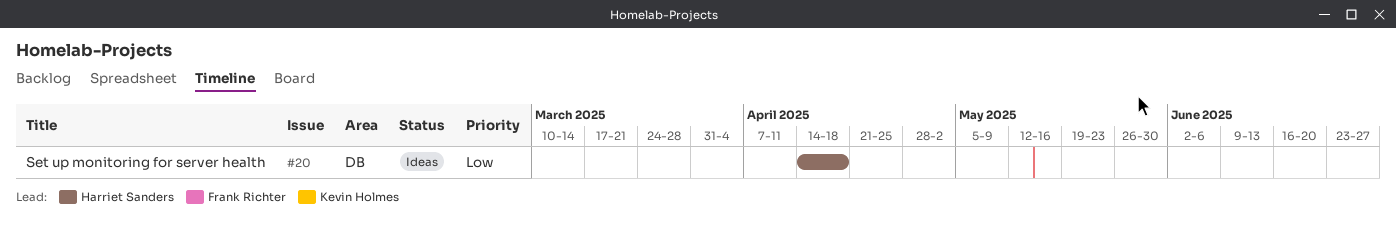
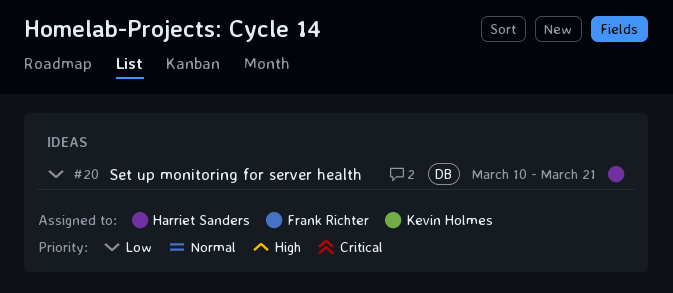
#20, start: Apr 14 -> Mar 10
#20, due: Apr 18 -> Mar 21

